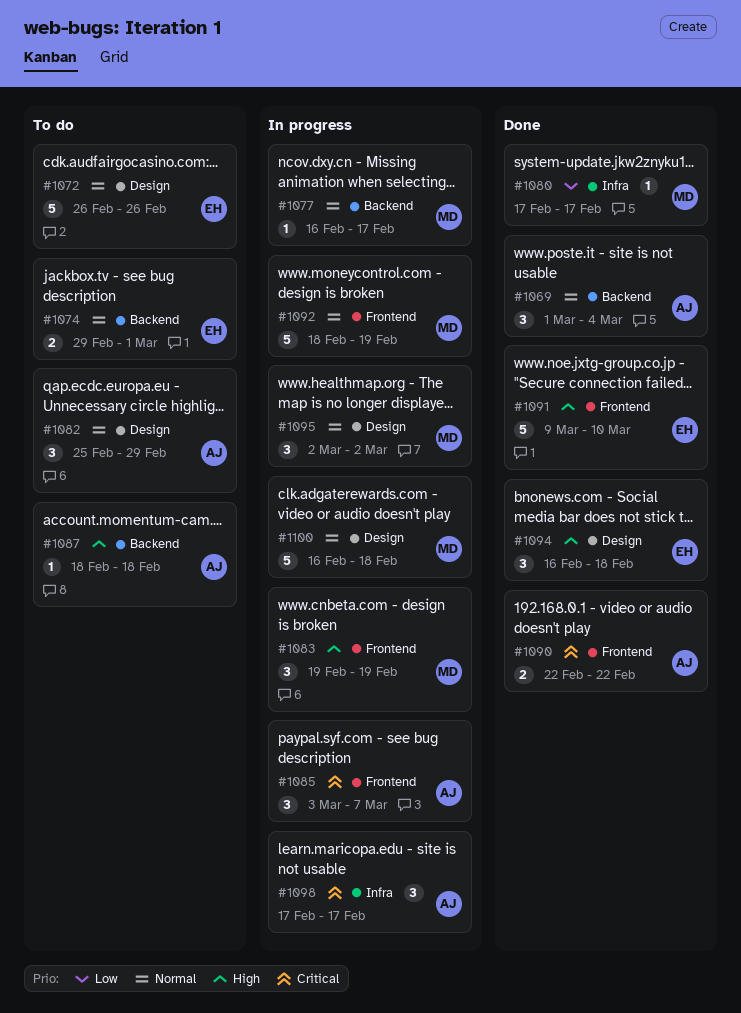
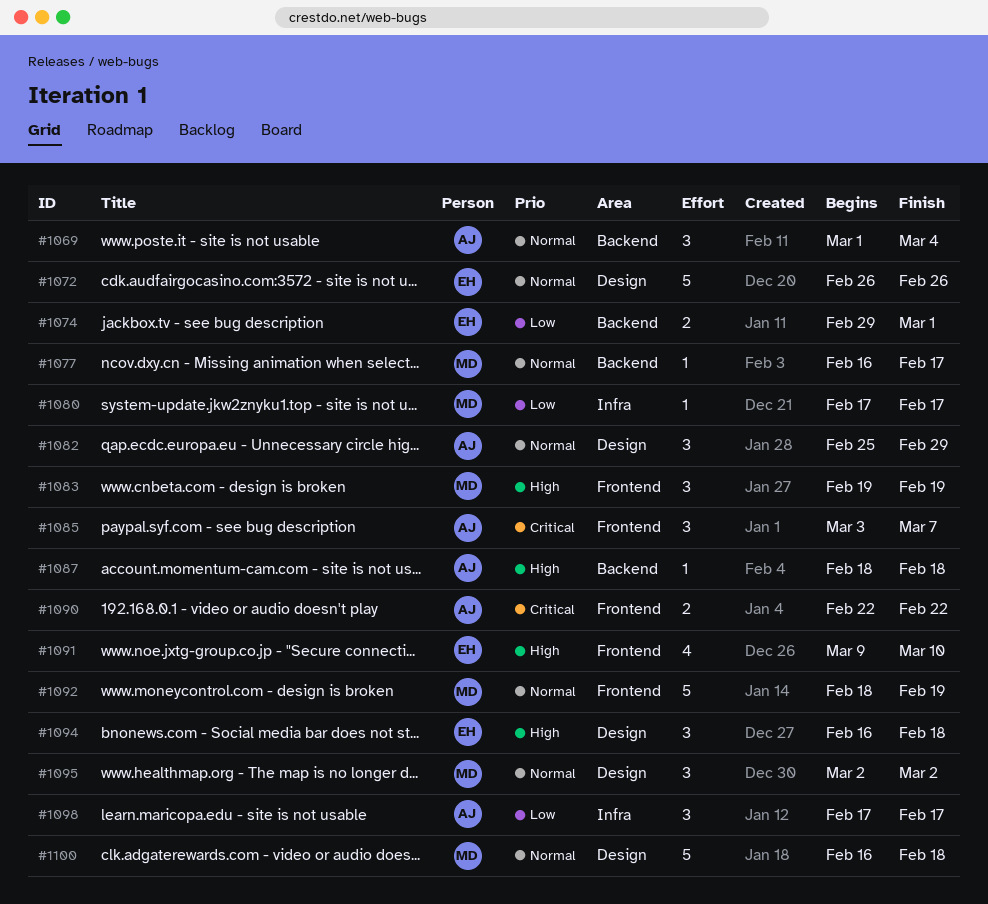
#1074, priority: Normal -> Low
#1091, estimate: 5 -> 4
#1098, priority: Critical -> Low

